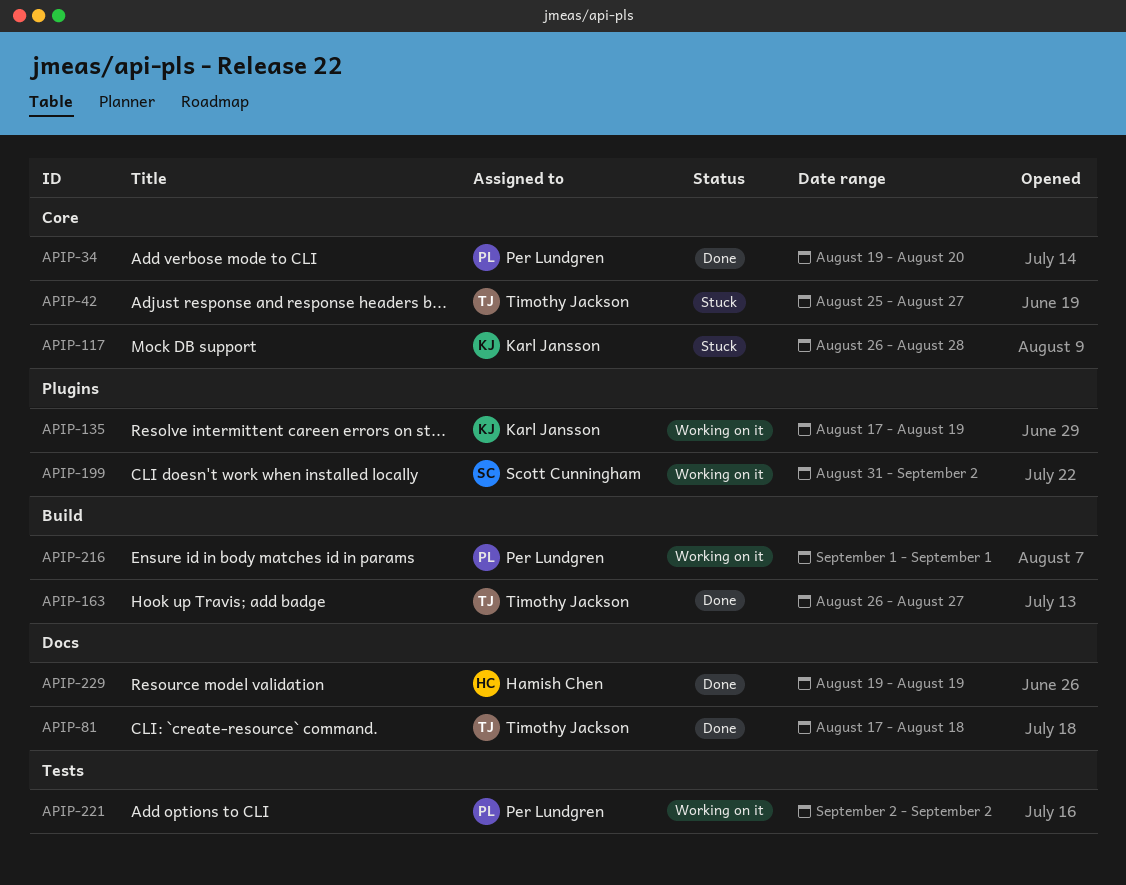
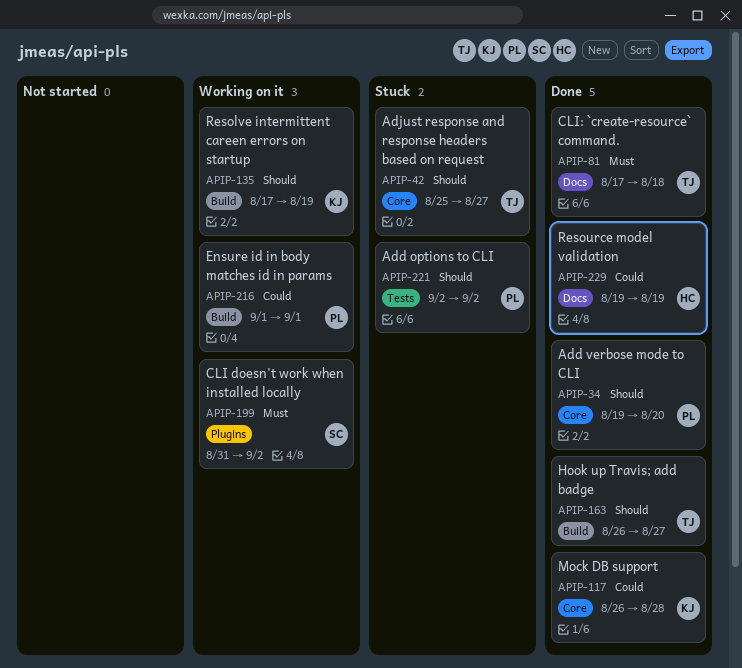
APIP-117, status: Stuck -> Done
APIP-135, label: Plugins -> Build
APIP-221, status: Working on it -> Stuck

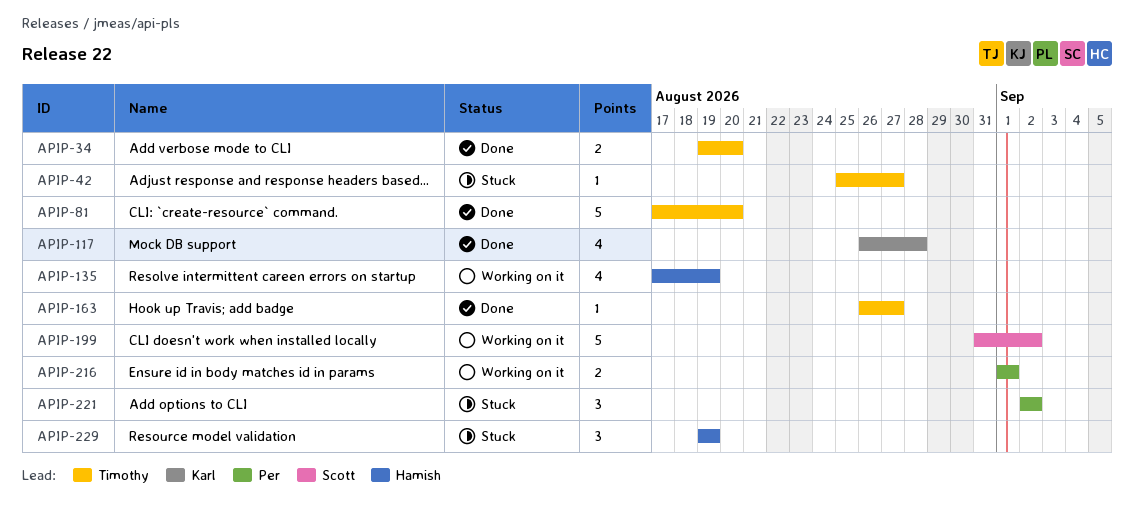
APIP-34, owner: Per -> Timothy
APIP-81, due: Aug 18 -> Aug 20
APIP-135, owner: Karl -> Hamish
APIP-229, status: Done -> Stuck

